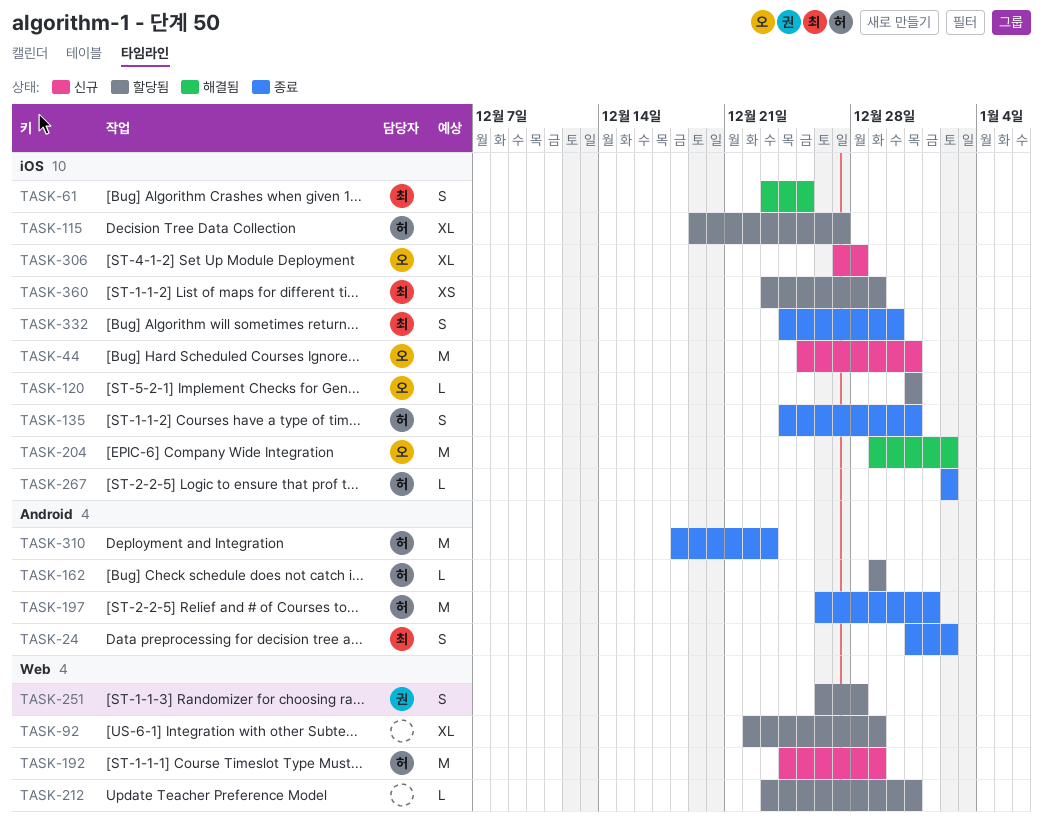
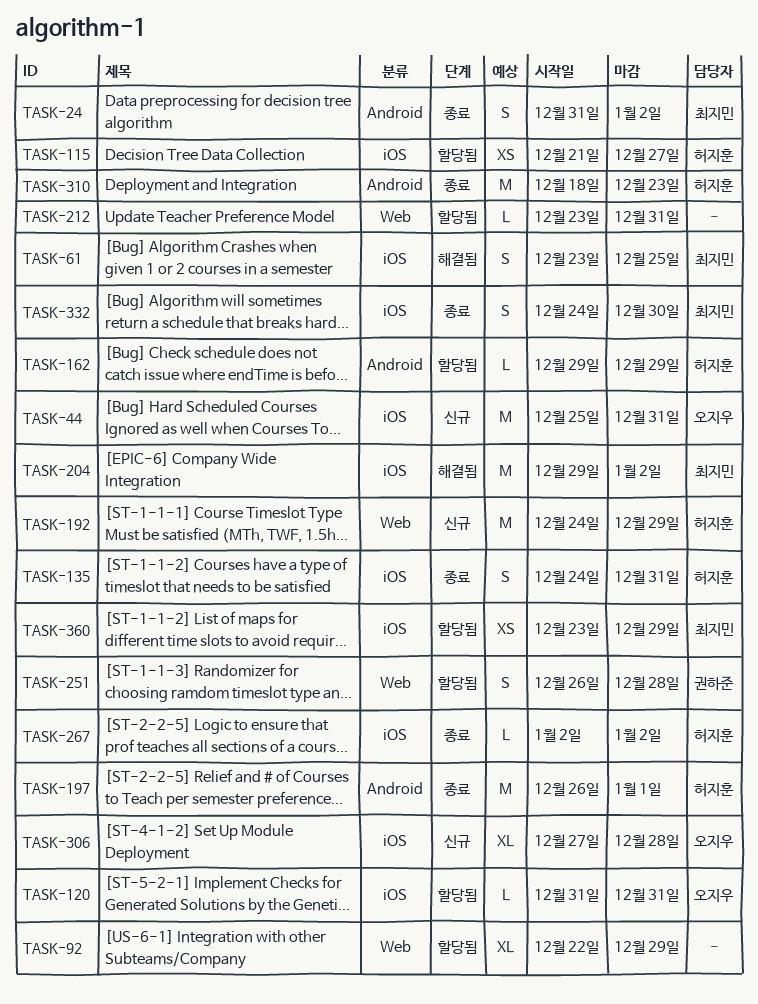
TASK-115, estimate: XL -> XS
TASK-115, start: Dec 19 -> Dec 21
TASK-204, owner: 오지우 -> 최지민

